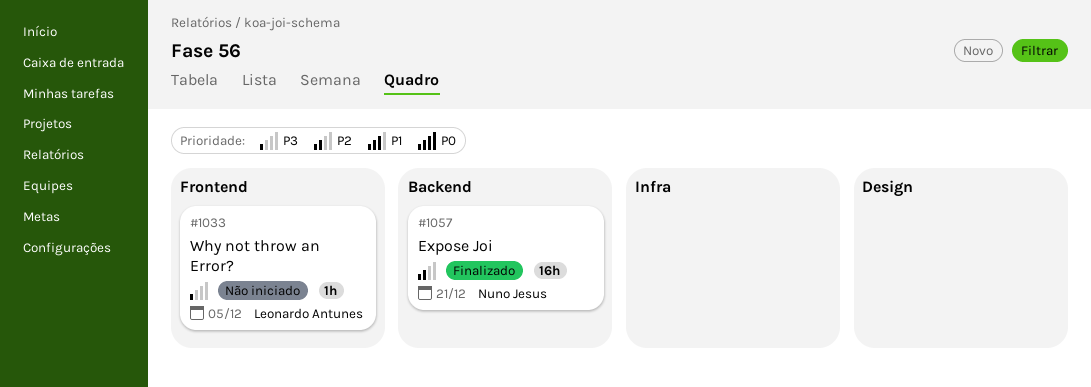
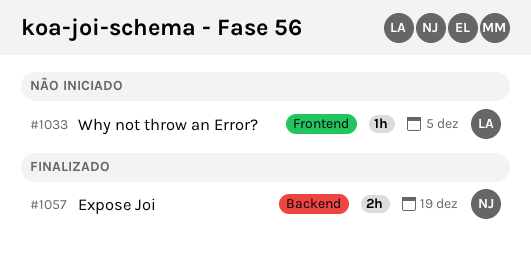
#1057, estimate: 16h -> 2h
#1057, due: Dec 21 -> Dec 19

